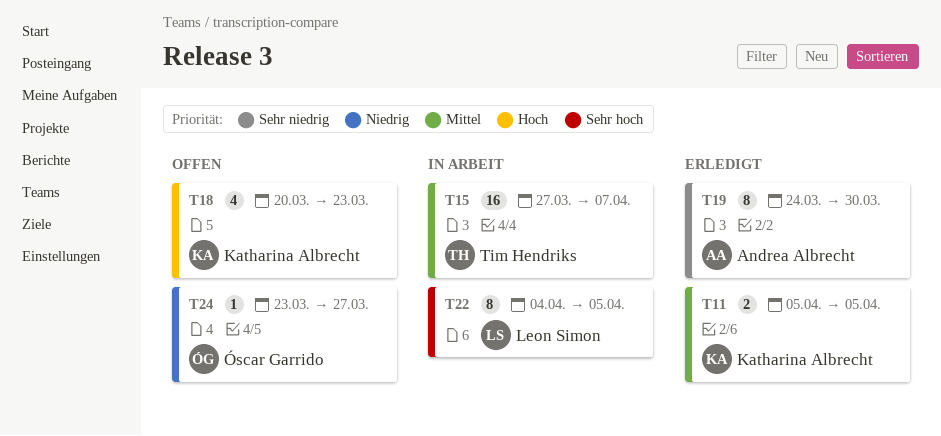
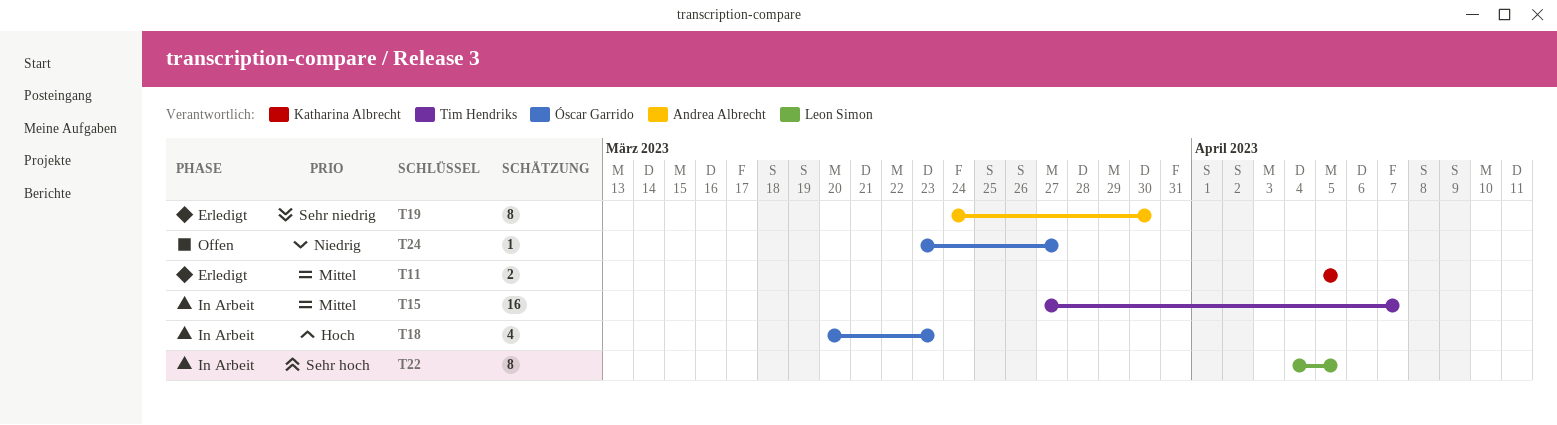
T18, status: Offen -> In Arbeit
T18, owner: Katharina Albrecht -> Óscar Garrido

